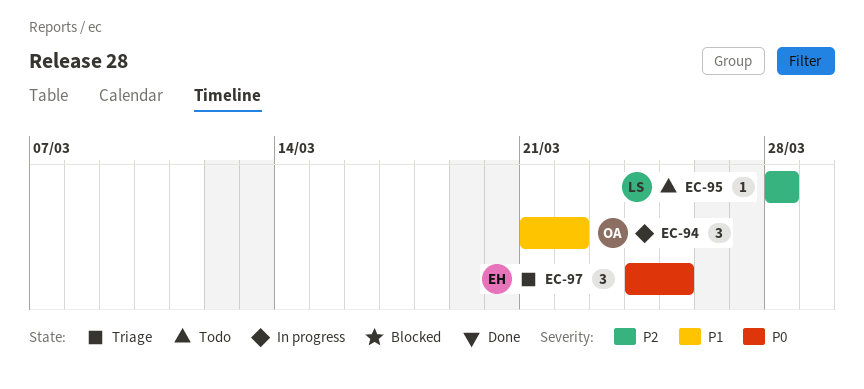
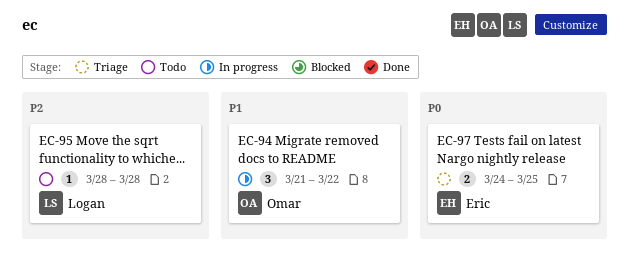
EC-97, estimate: 3 -> 2

